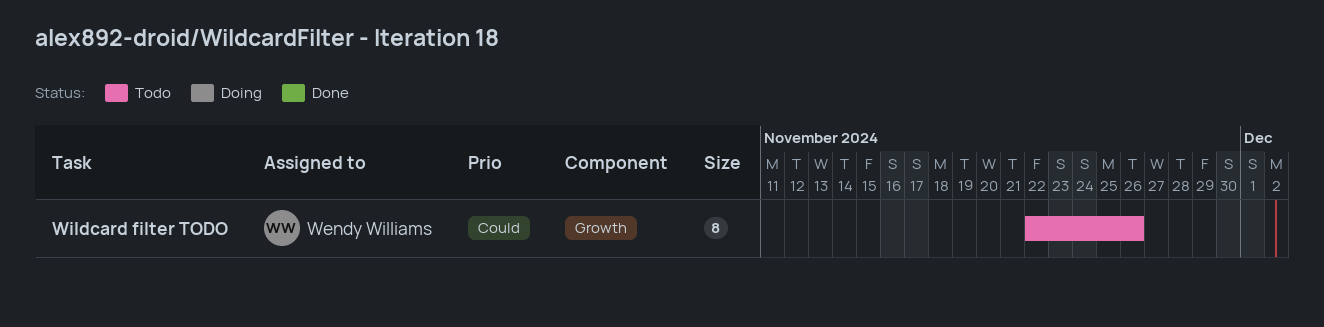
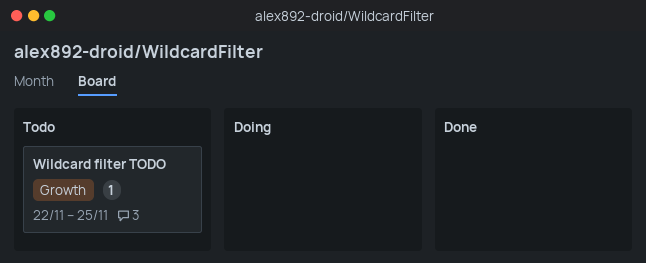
Wildcard filter TODO, estimate: 8 -> 1
Wildcard filter TODO, due: Nov 26 -> Nov 25

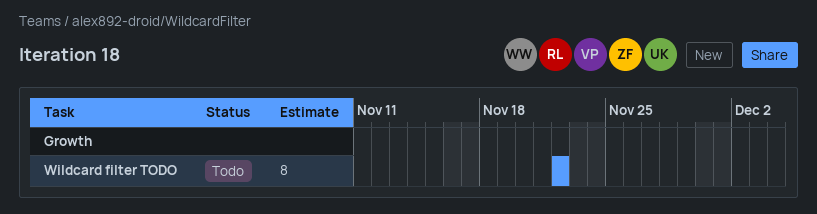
Wildcard filter TODO, estimate: 1 -> 8
Wildcard filter TODO, due: Nov 25 -> Nov 22

